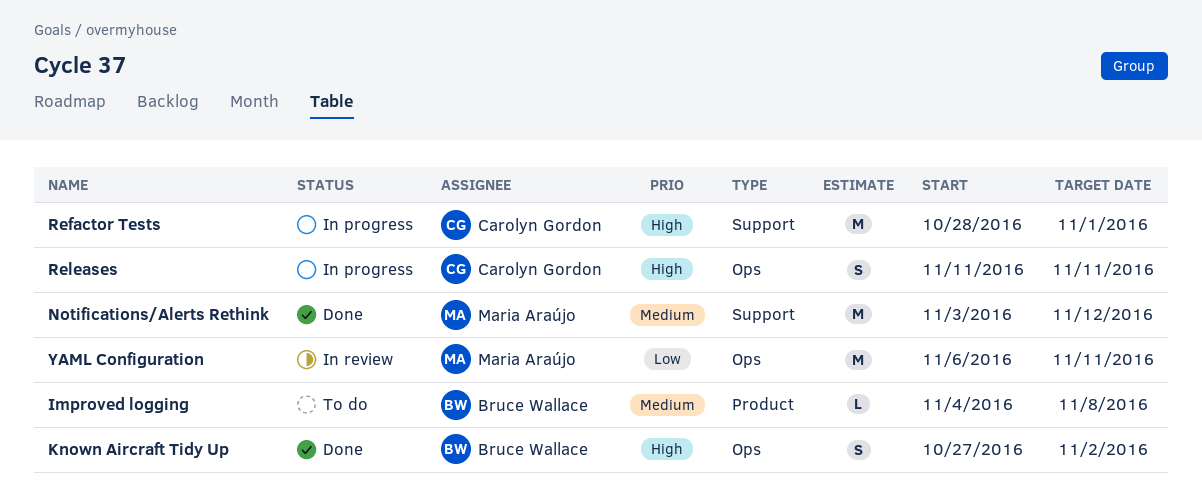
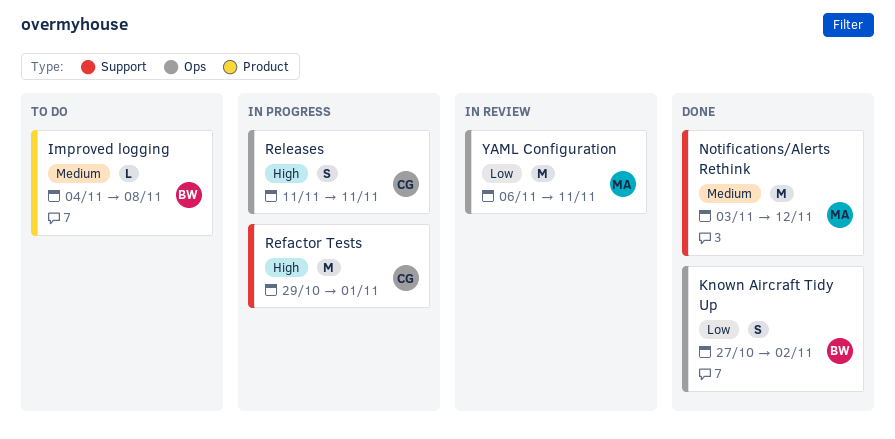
Known Aircraft Tidy Up, priority: High -> Low
Refactor Tests, start: Oct 28 -> Oct 29

